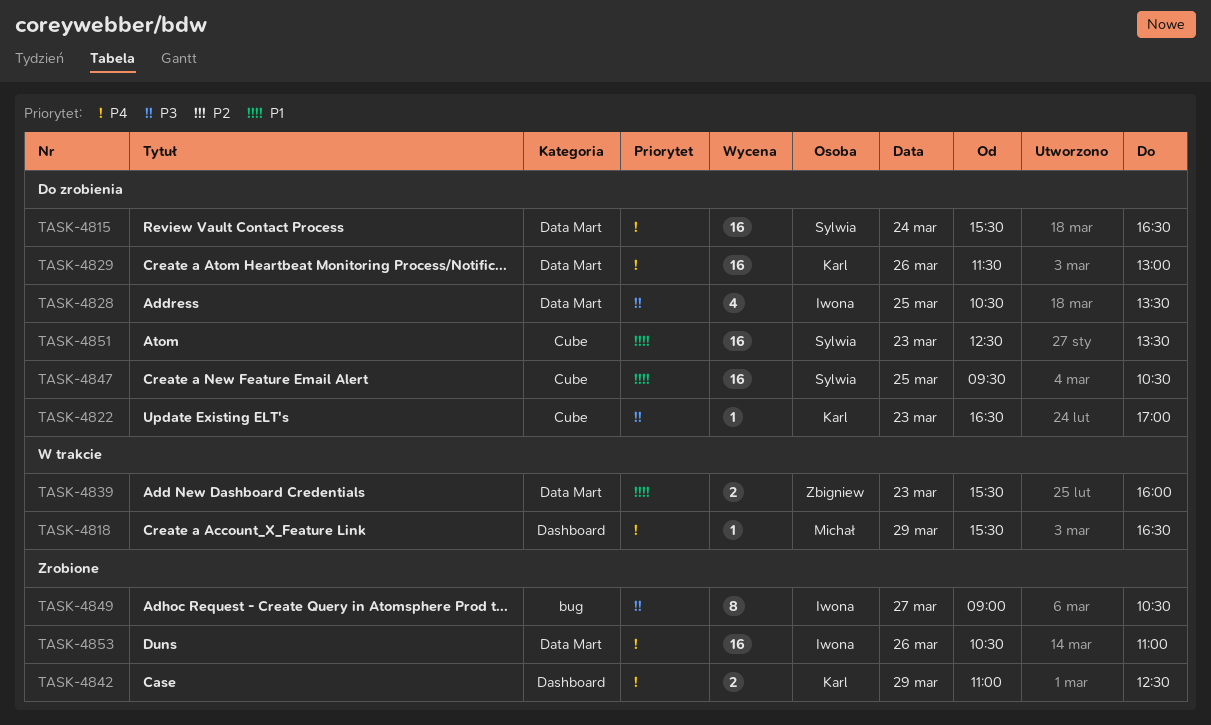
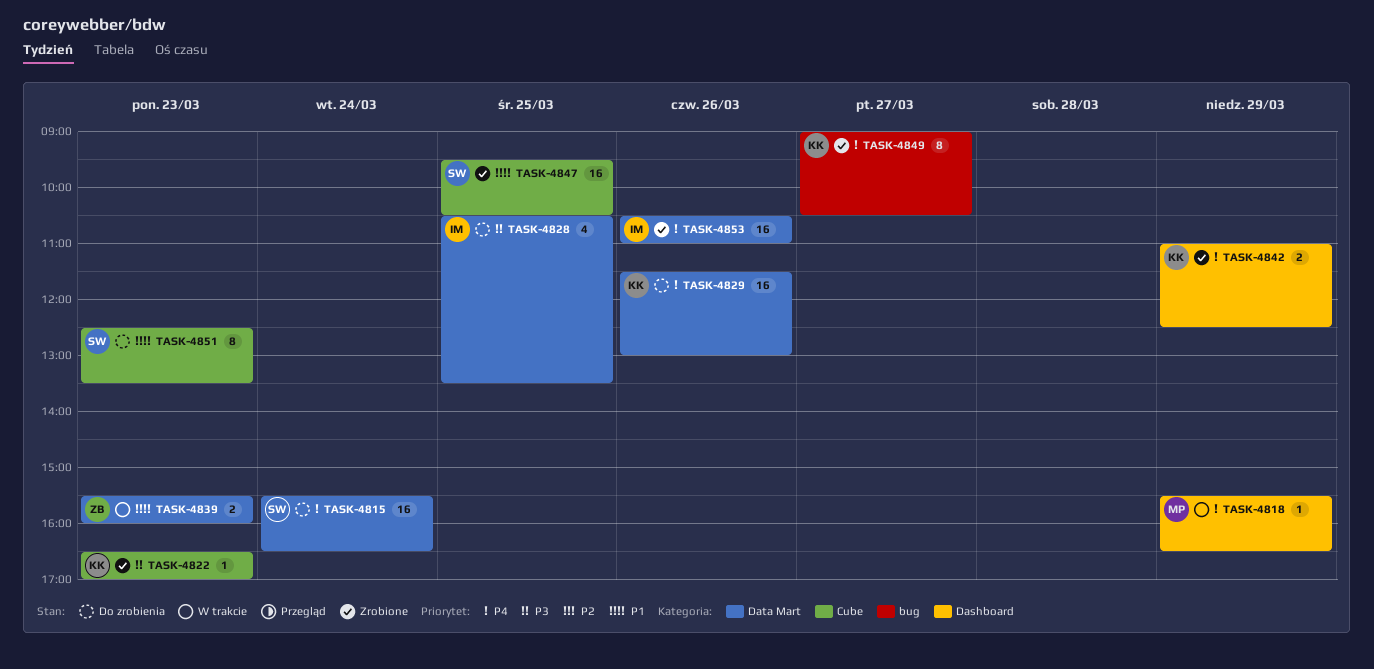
TASK-4822, status: Do zrobienia -> Zrobione
TASK-4847, status: Do zrobienia -> Zrobione
TASK-4849, owner: Iwona -> Karl
TASK-4849, priority: P3 -> P4
TASK-4851, estimate: 16 -> 8

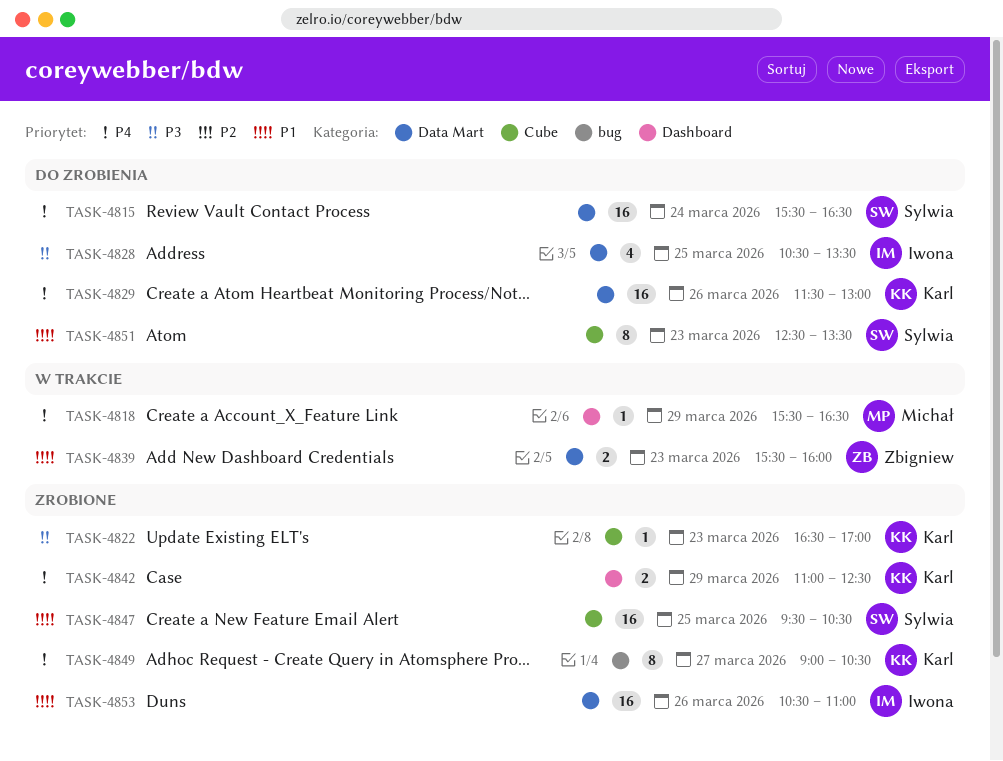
TASK-4853, priority: P4 -> P1

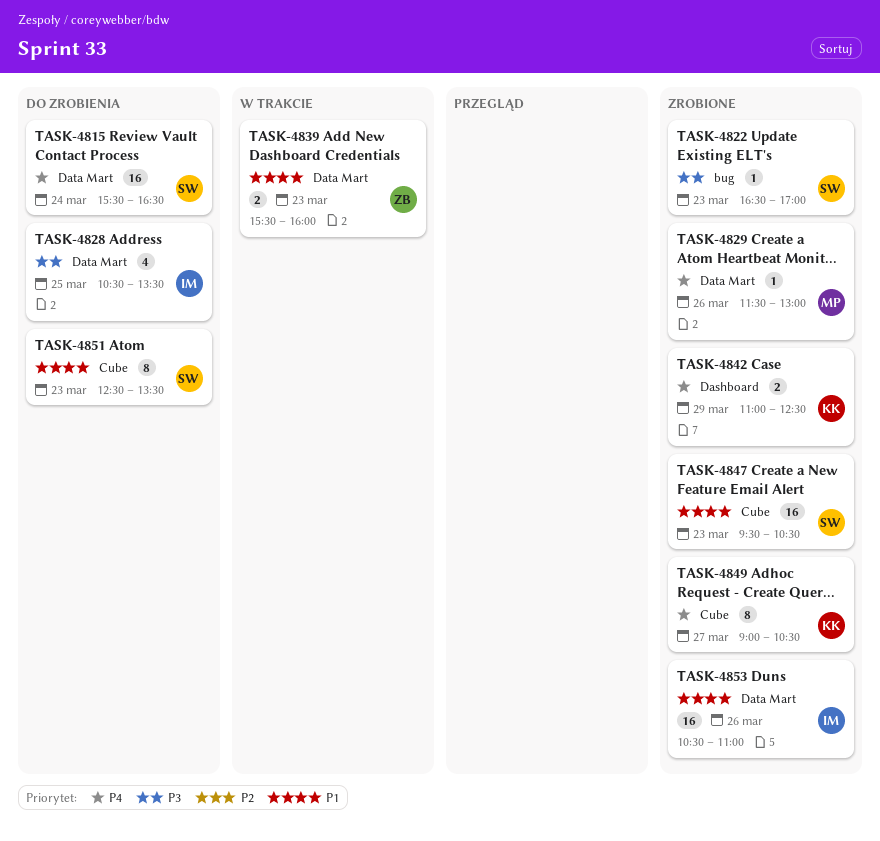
TASK-4818: present -> none
TASK-4822, owner: Karl -> Sylwia
TASK-4822, label: Cube -> bug
TASK-4829, status: Do zrobienia -> Zrobione
TASK-4829, owner: Karl -> Michał
TASK-4829, estimate: 16 -> 1
TASK-4847, day: Mar 25 -> Mar 23
TASK-4849, label: bug -> Cube

